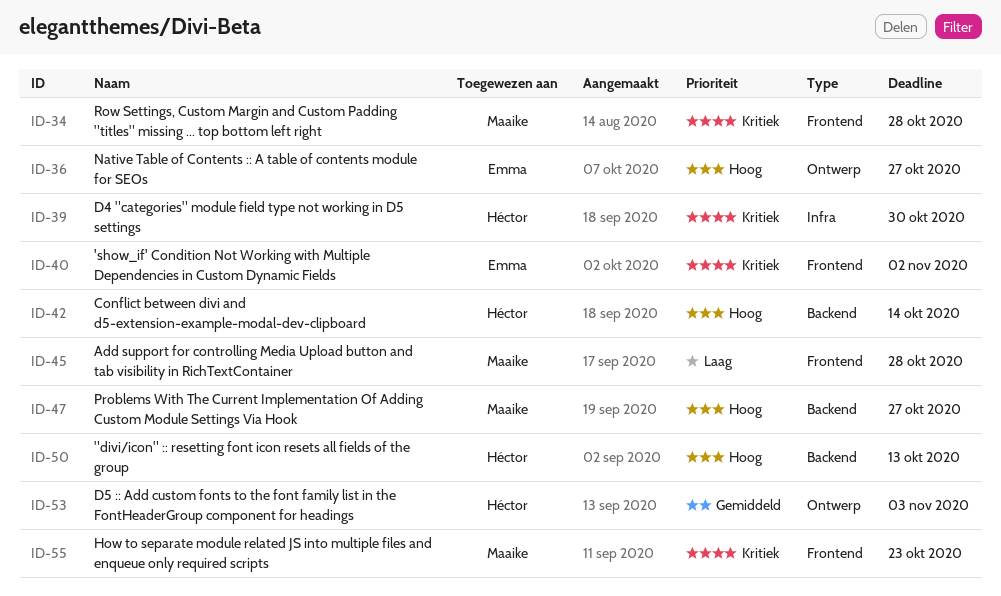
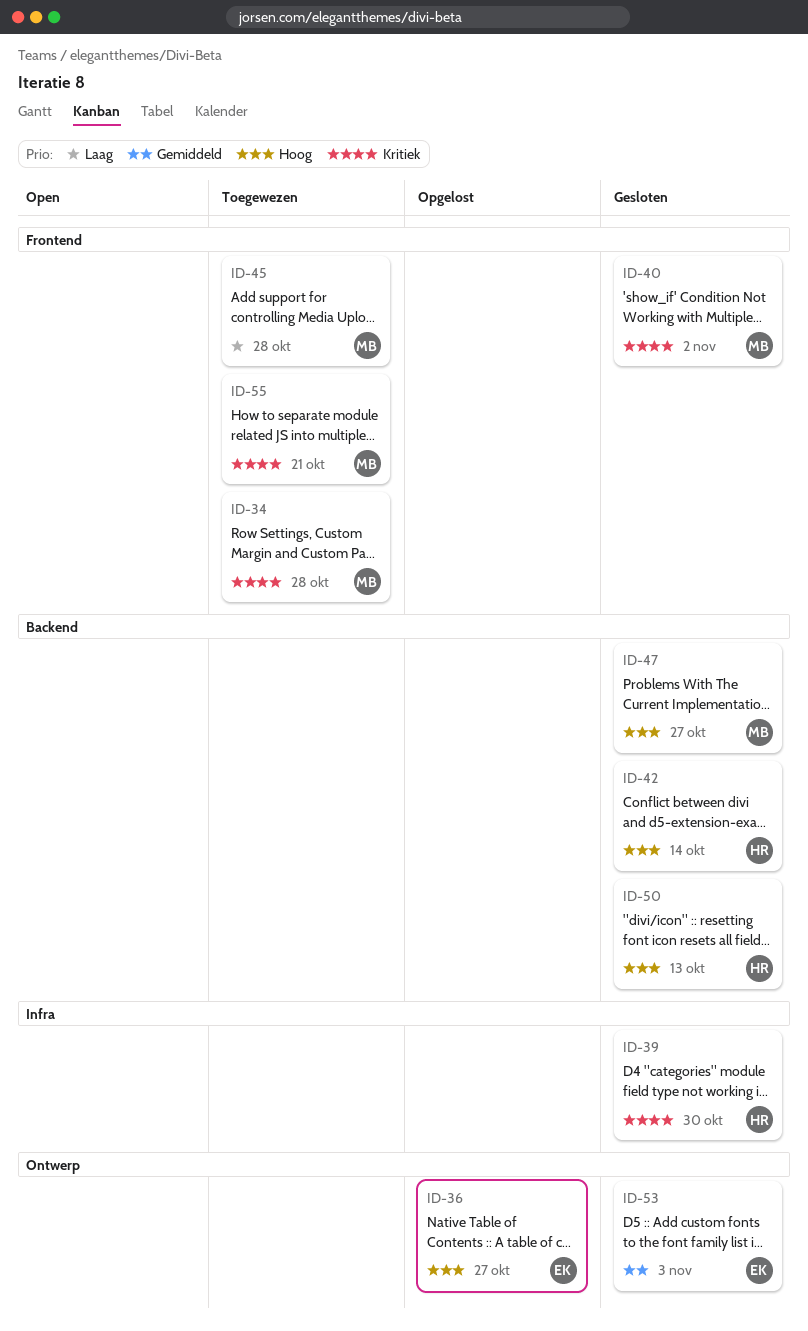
ID-40, owner: Emma -> Maaike
ID-53, owner: Héctor -> Emma
ID-55, due: Oct 23 -> Oct 21

